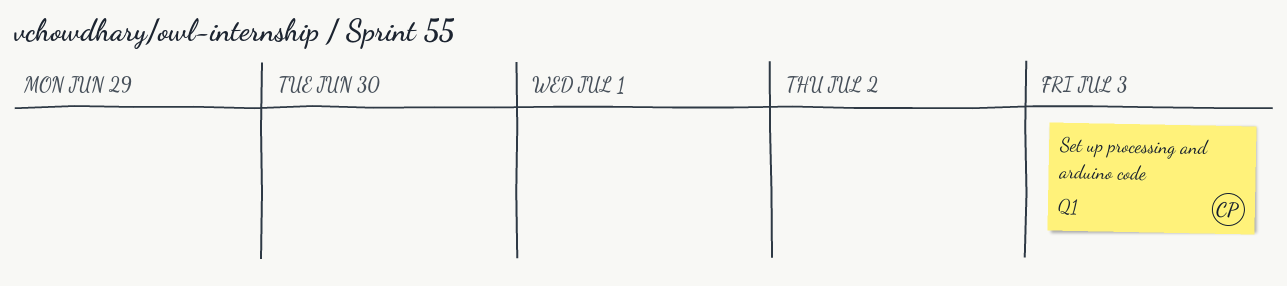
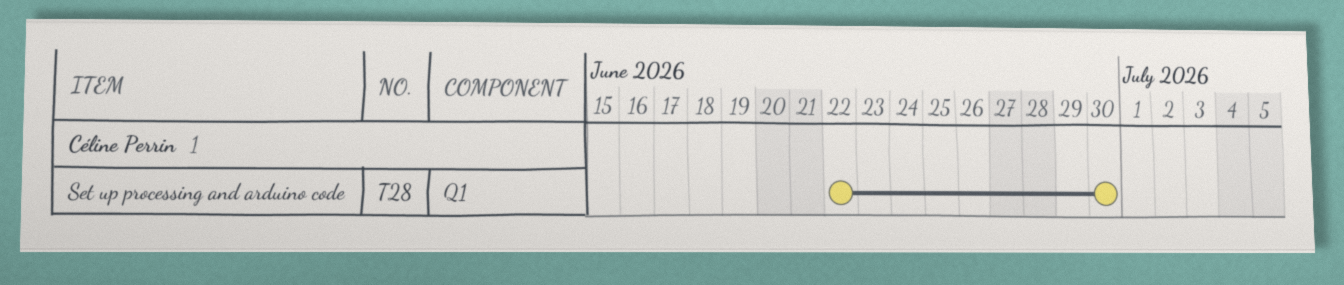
Set up processing and arduino code, due: Jul 3 -> Jun 30

